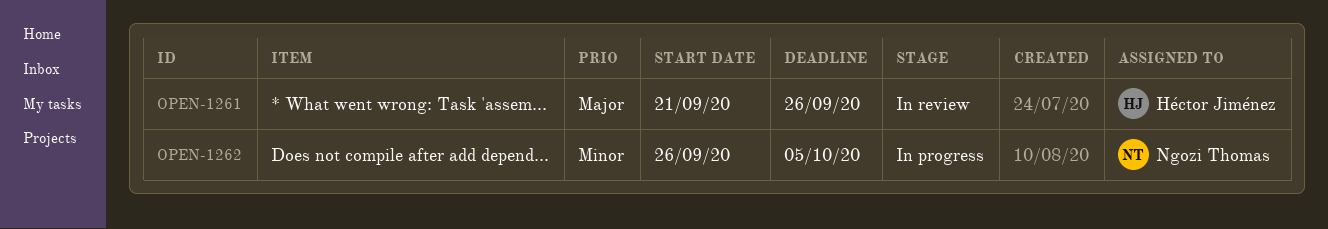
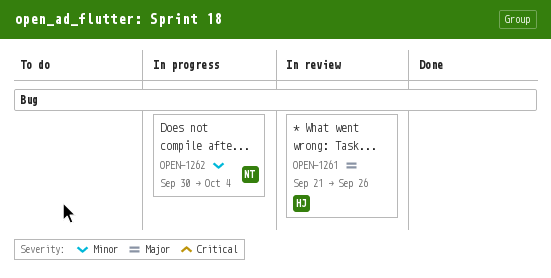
OPEN-1262, start: Sep 26 -> Sep 30
OPEN-1262, due: Oct 5 -> Oct 4

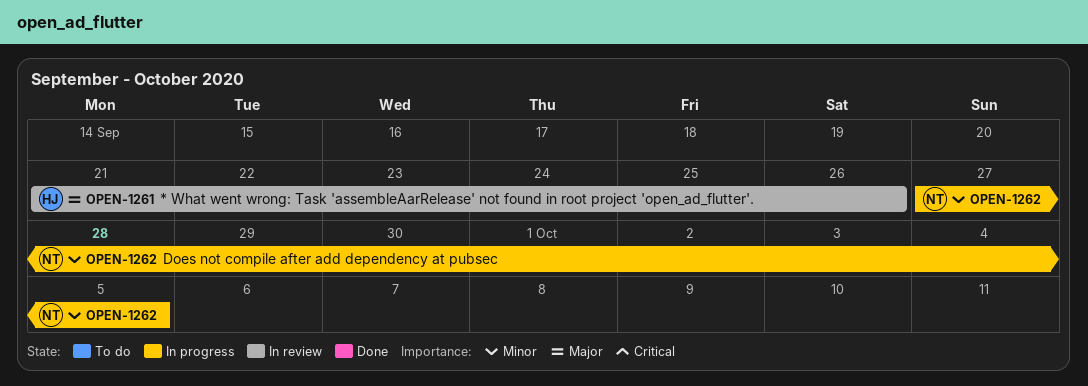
OPEN-1262, start: Sep 30 -> Sep 27
OPEN-1262, due: Oct 4 -> Oct 5

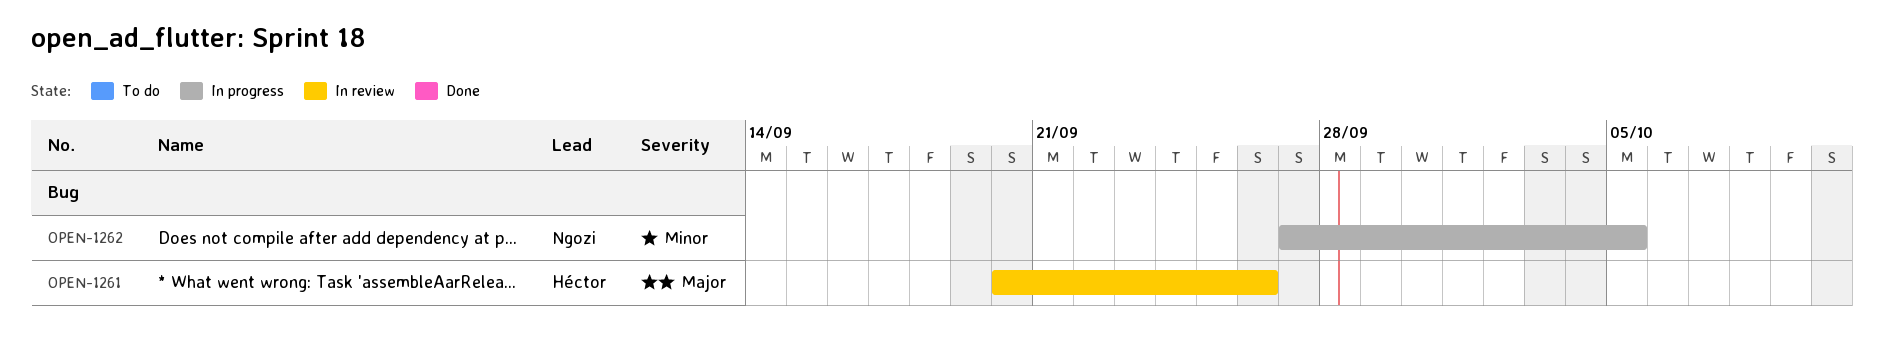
OPEN-1261, start: Sep 21 -> Sep 20

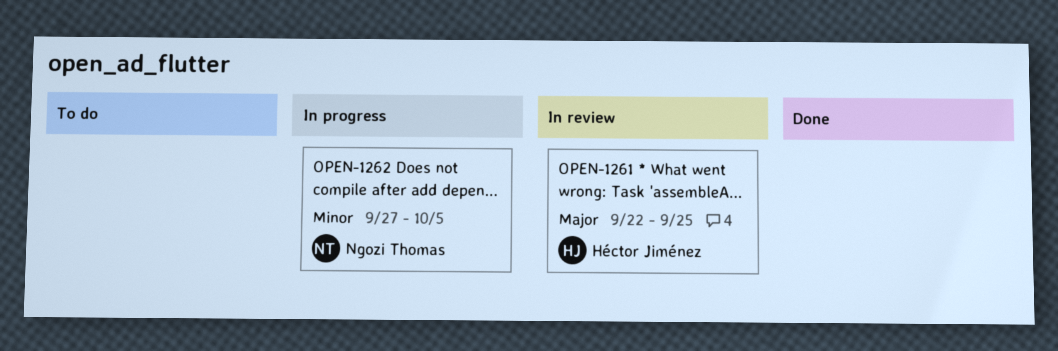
OPEN-1261, start: Sep 20 -> Sep 22
OPEN-1261, due: Sep 26 -> Sep 25

